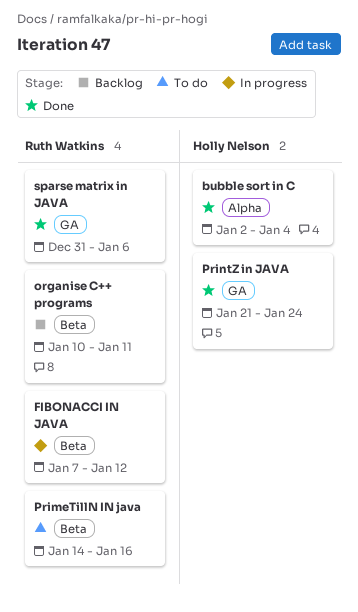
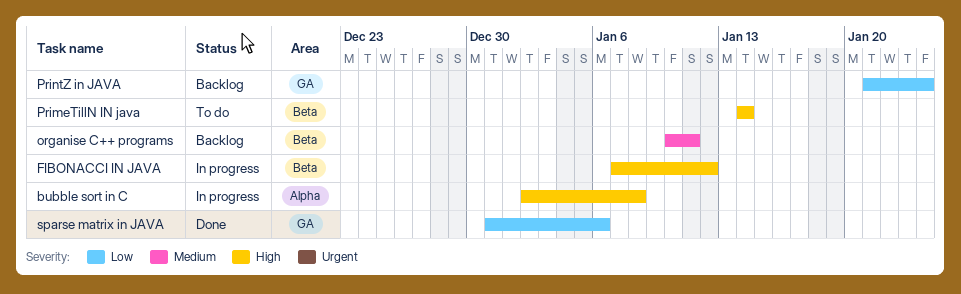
bubble sort in C, status: Done -> In progress
bubble sort in C, due: Jan 4 -> Jan 8
PrimeTillN IN java, due: Jan 16 -> Jan 14
PrintZ in JAVA, status: Done -> Backlog

